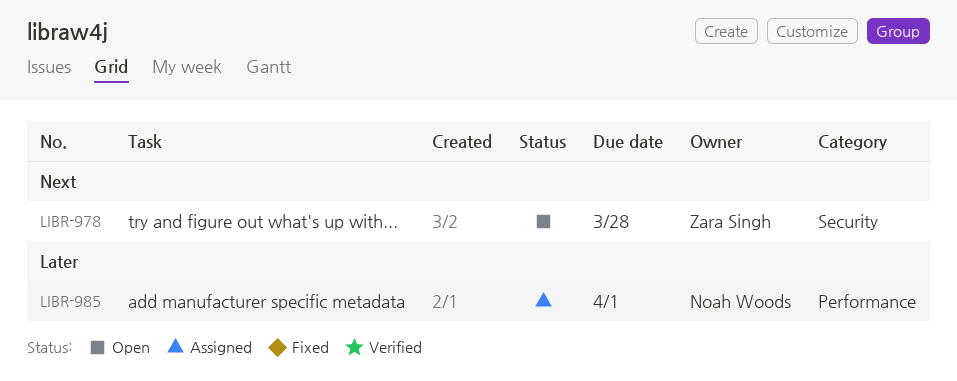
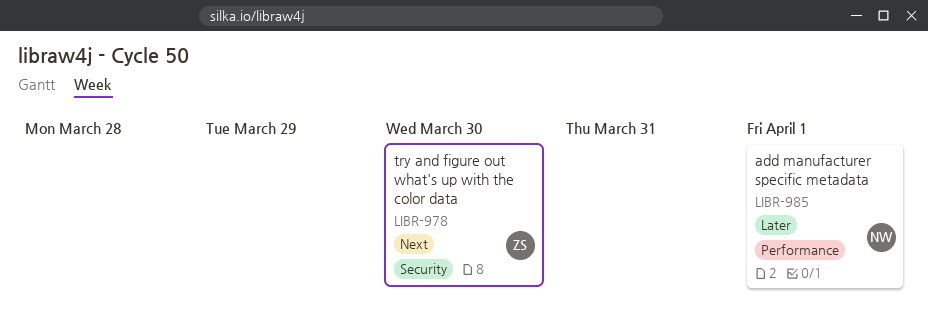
LIBR-978, due: Mar 28 -> Mar 30

